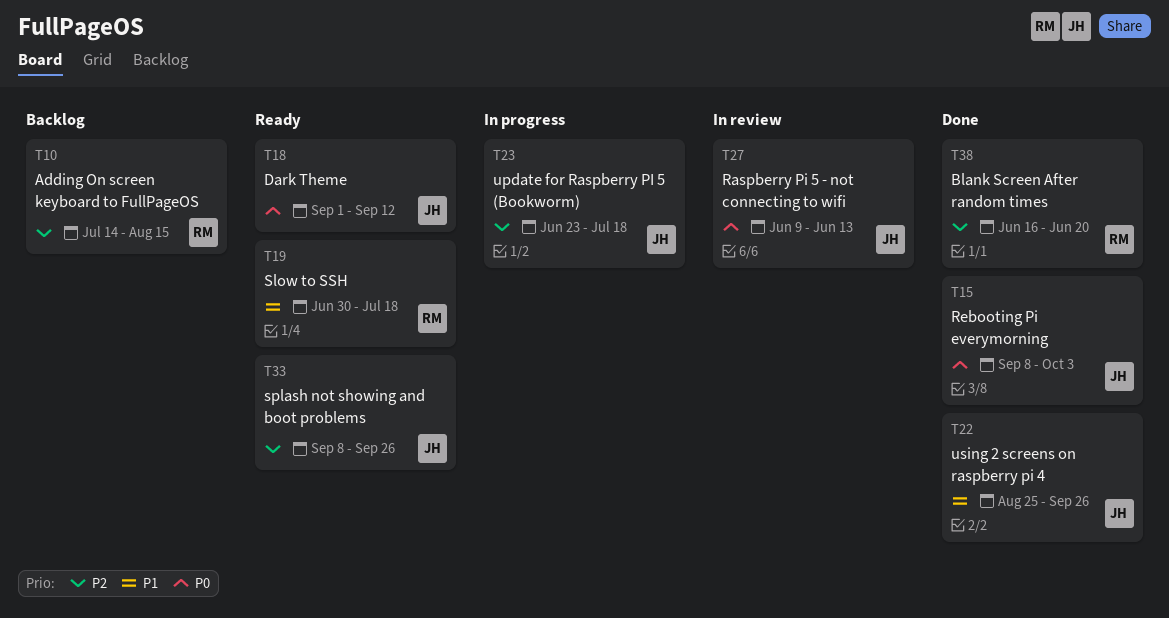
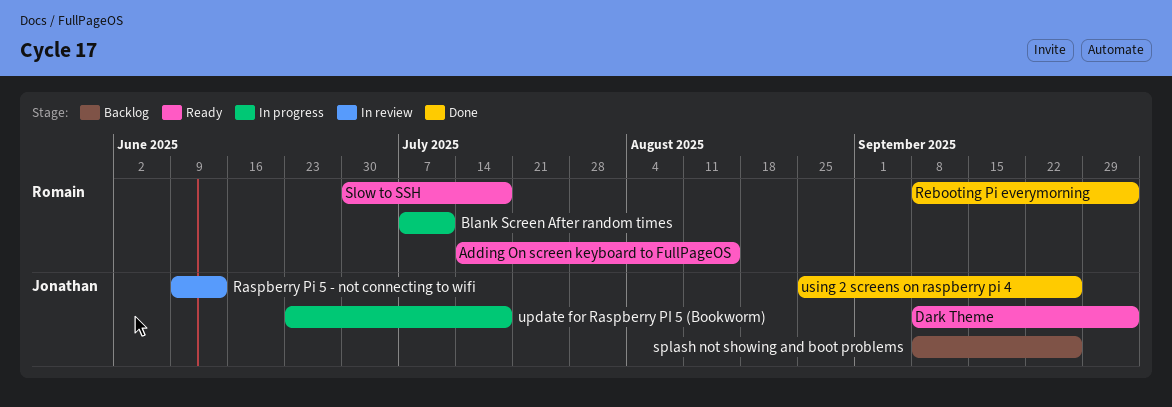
Adding On screen keyboard to FullPageOS, status: Backlog -> Ready
Blank Screen After random times, status: Done -> In progress
Blank Screen After random times, start: Jun 16 -> Jul 7
Blank Screen After random times, due: Jun 20 -> Jul 11
Dark Theme, start: Sep 1 -> Sep 8
Dark Theme, due: Sep 12 -> Oct 3
Rebooting Pi everymorning, owner: Jonathan -> Romain
splash not showing and boot problems, status: Ready -> Backlog

